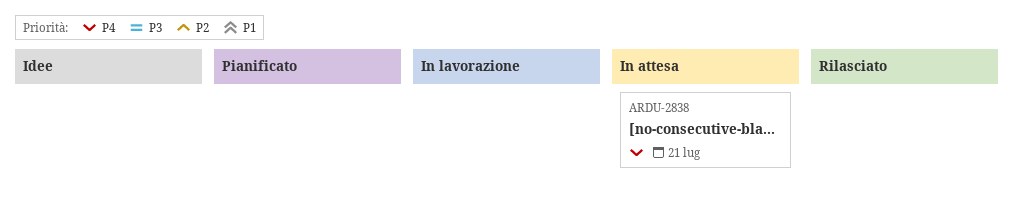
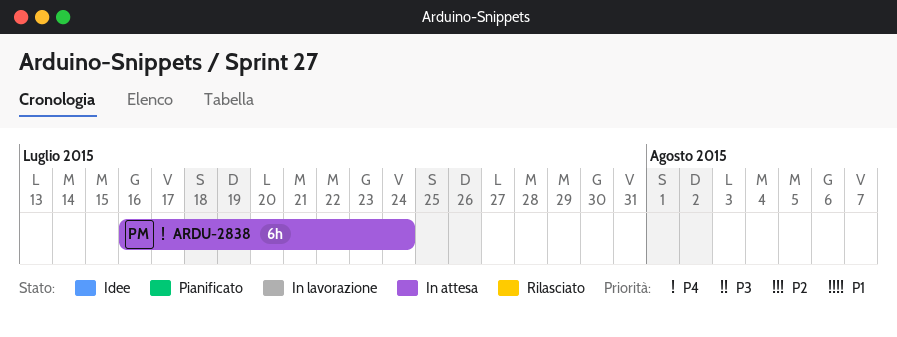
ARDU-2838, due: Jul 21 -> Jul 24

